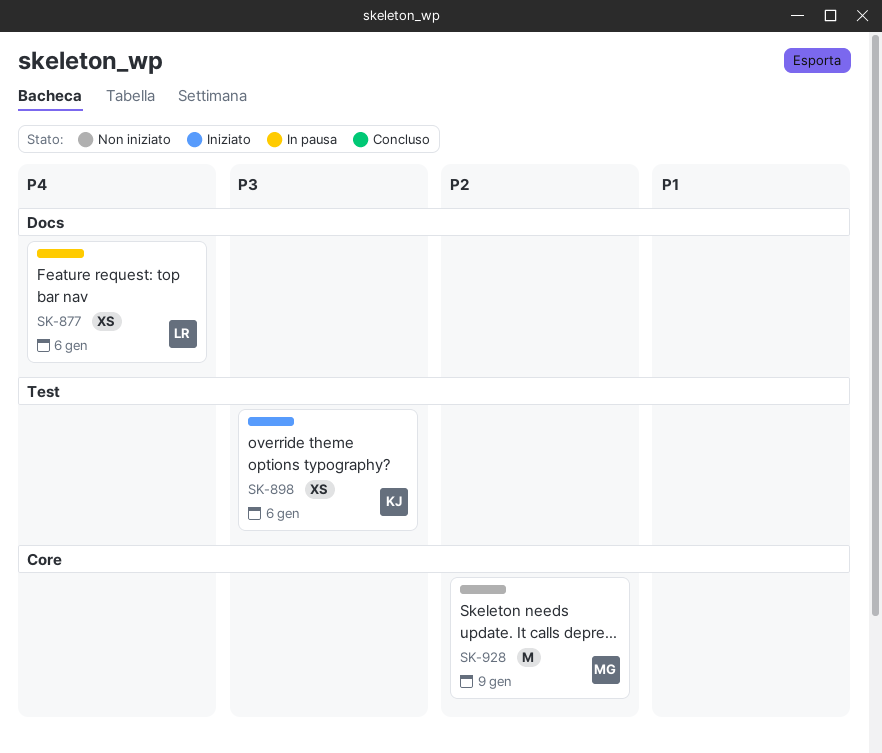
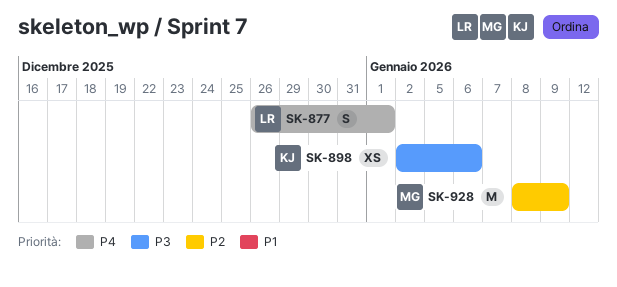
SK-877, estimate: XS -> S
SK-877, due: Jan 6 -> Jan 1

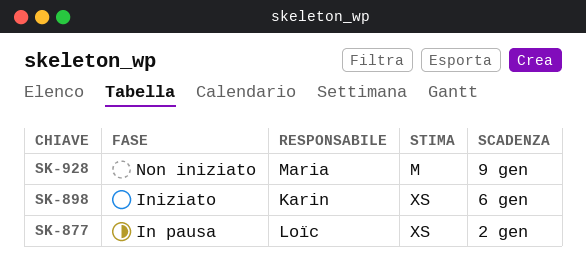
SK-877, estimate: S -> XS
SK-877, due: Jan 1 -> Jan 2

